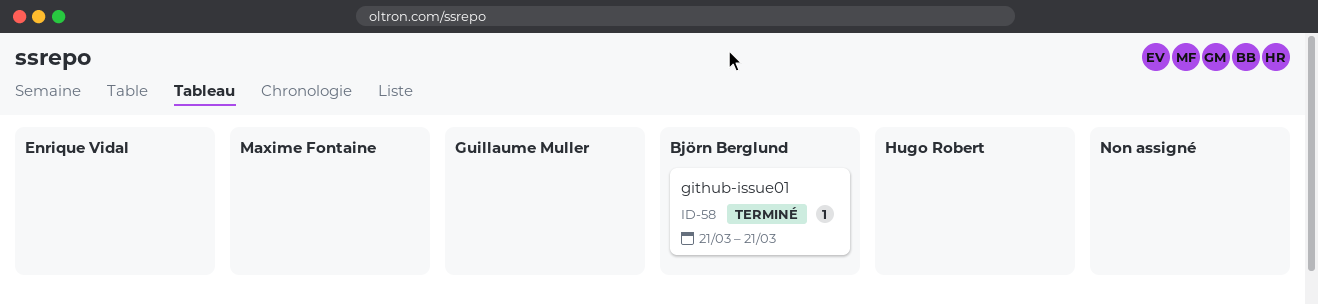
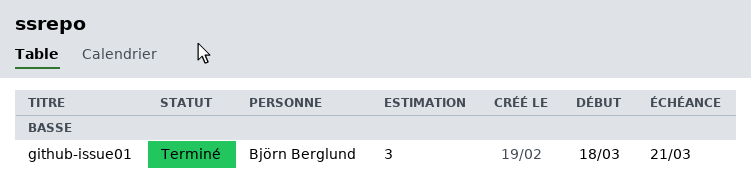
github-issue01, estimate: 1 -> 3
github-issue01, start: Mar 21 -> Mar 18

